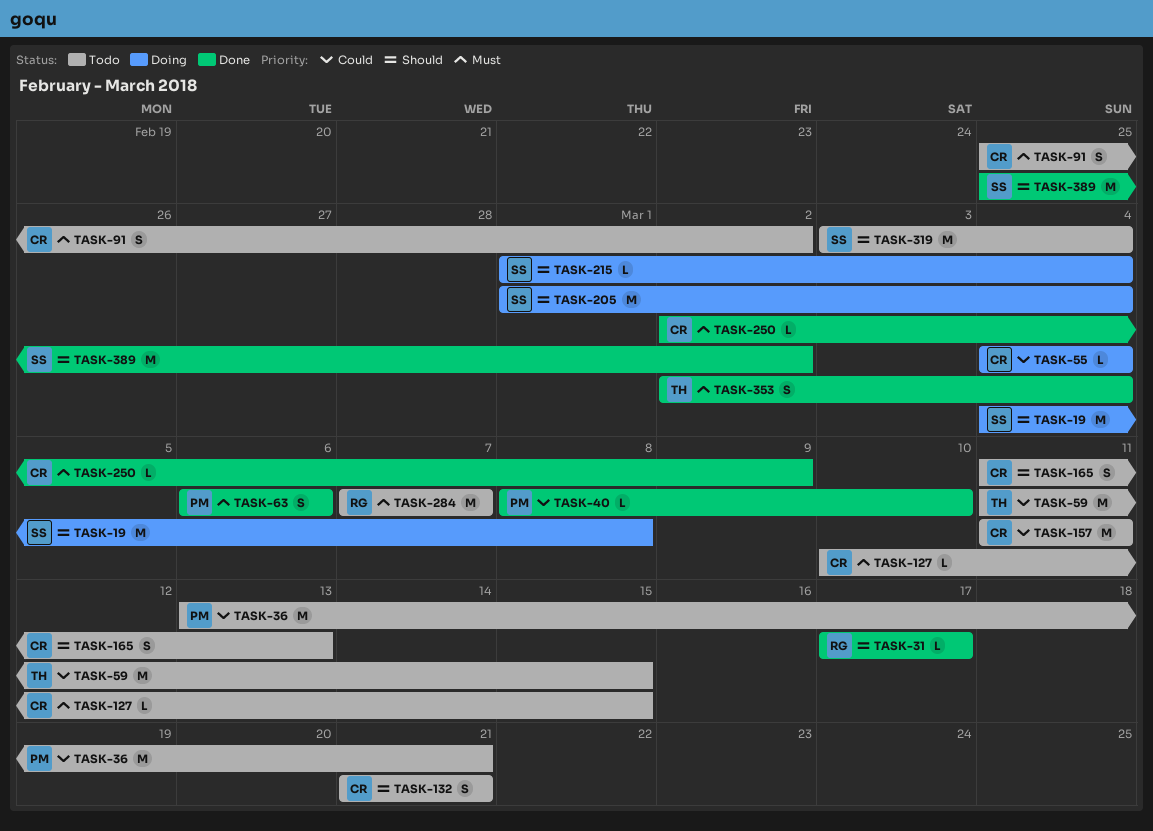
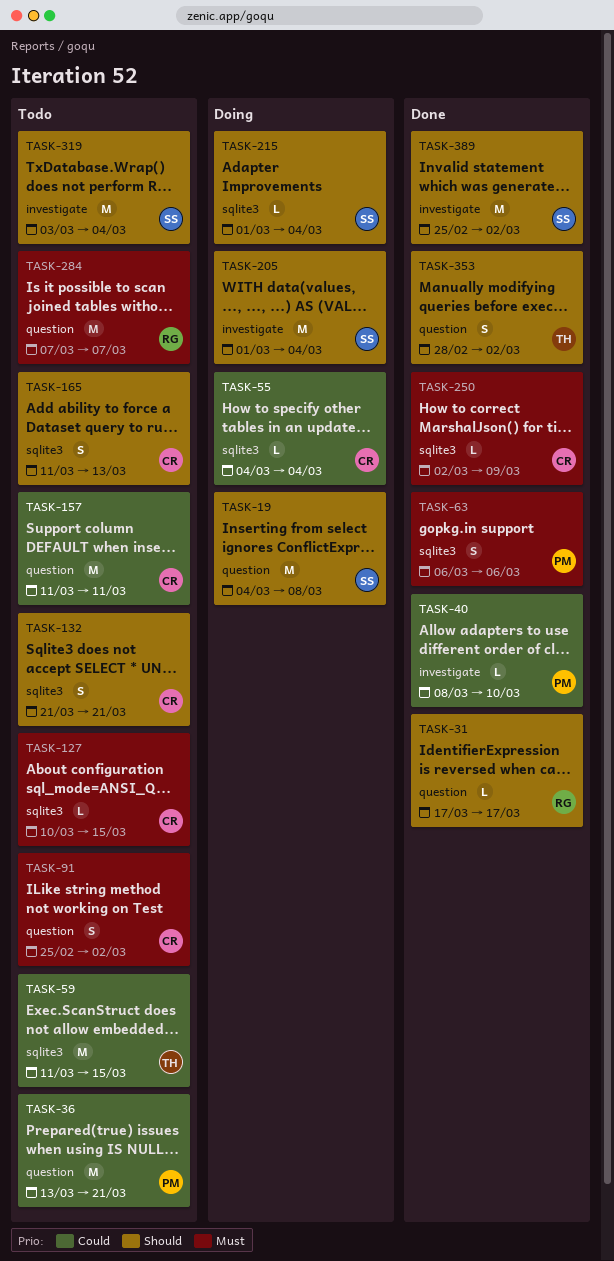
TASK-353, priority: Must -> Should
TASK-353, start: Mar 2 -> Feb 28
TASK-353, due: Mar 4 -> Mar 2

